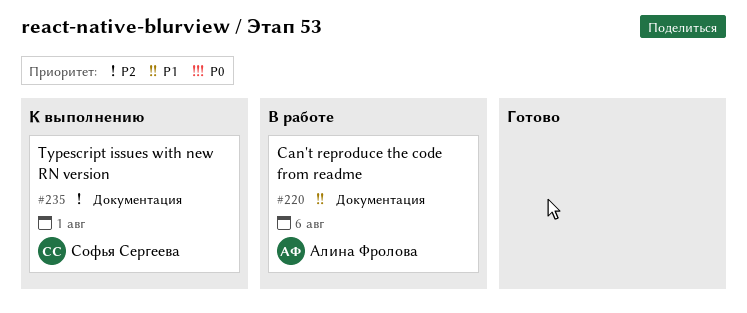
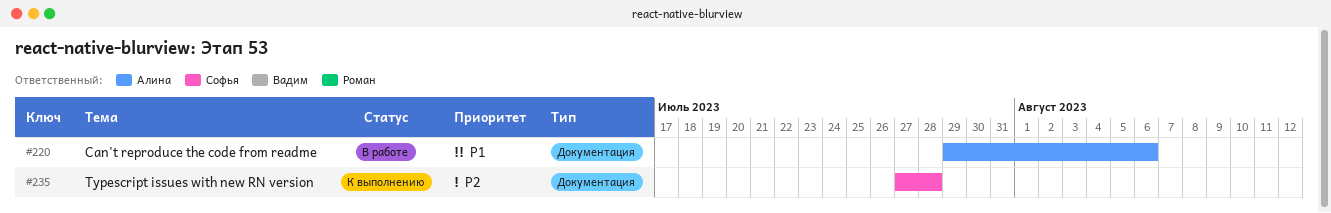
#235, due: Aug 1 -> Jul 28

